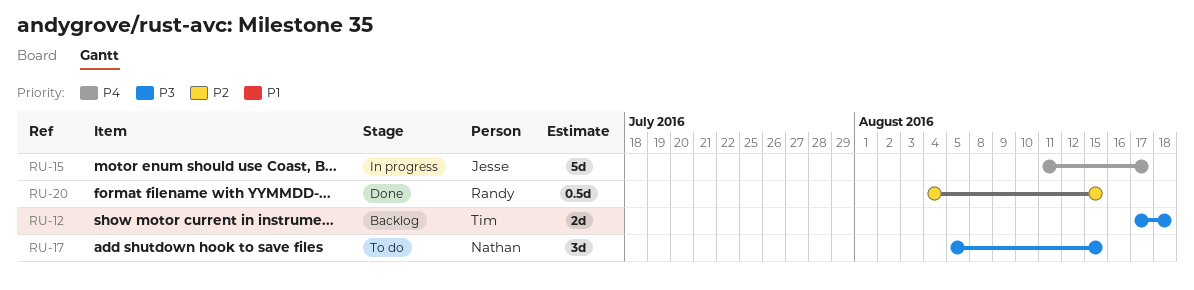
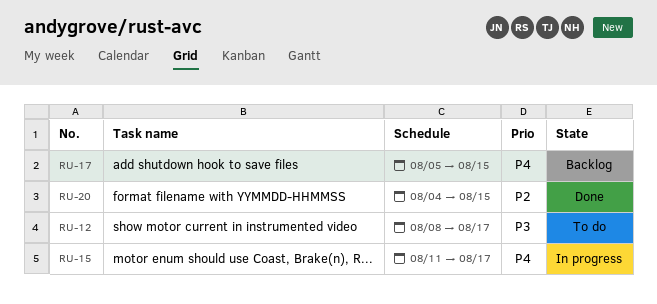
RU-12, status: Backlog -> To do
RU-12, start: Aug 17 -> Aug 8
RU-12, due: Aug 18 -> Aug 17
RU-17, status: To do -> Backlog
RU-17, priority: P3 -> P4

